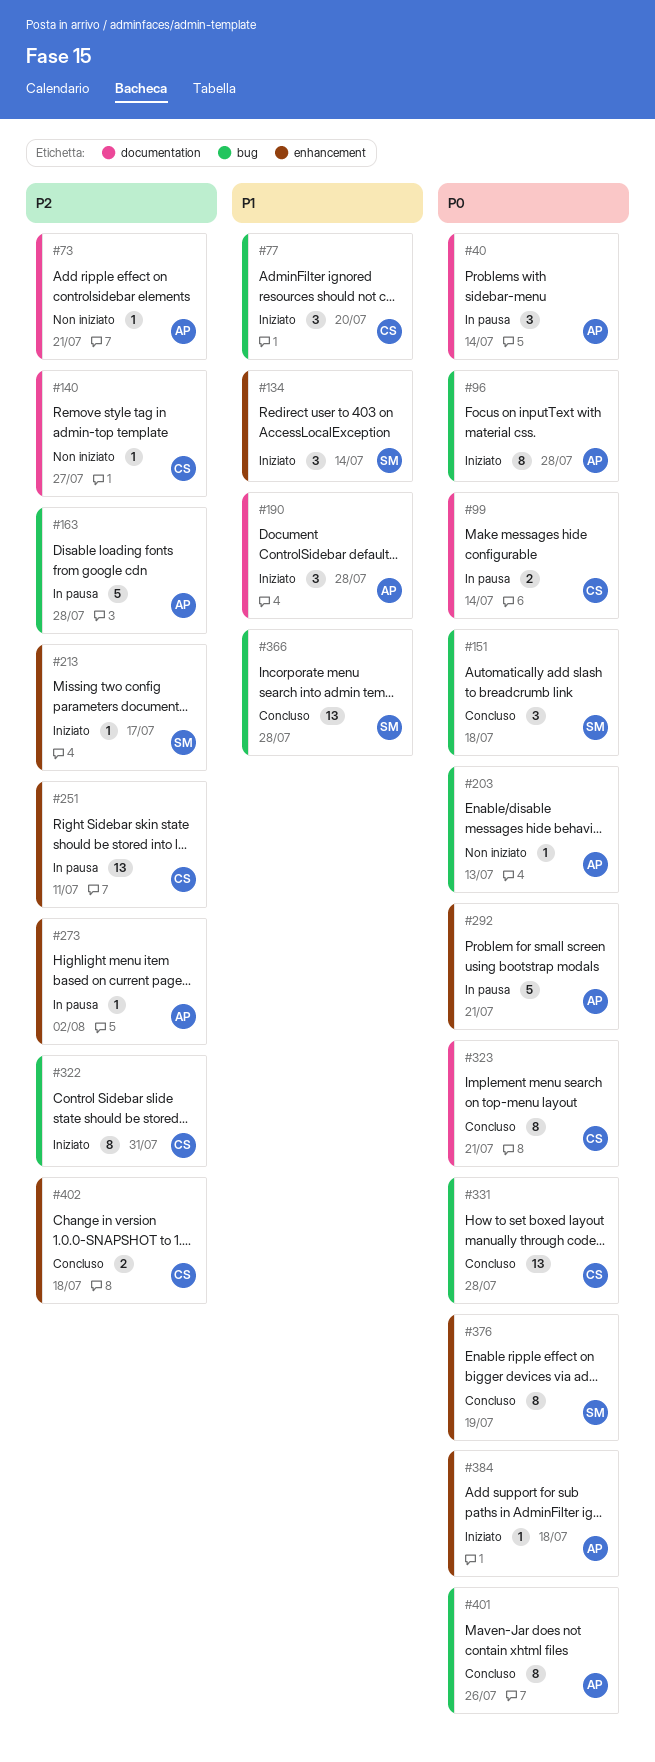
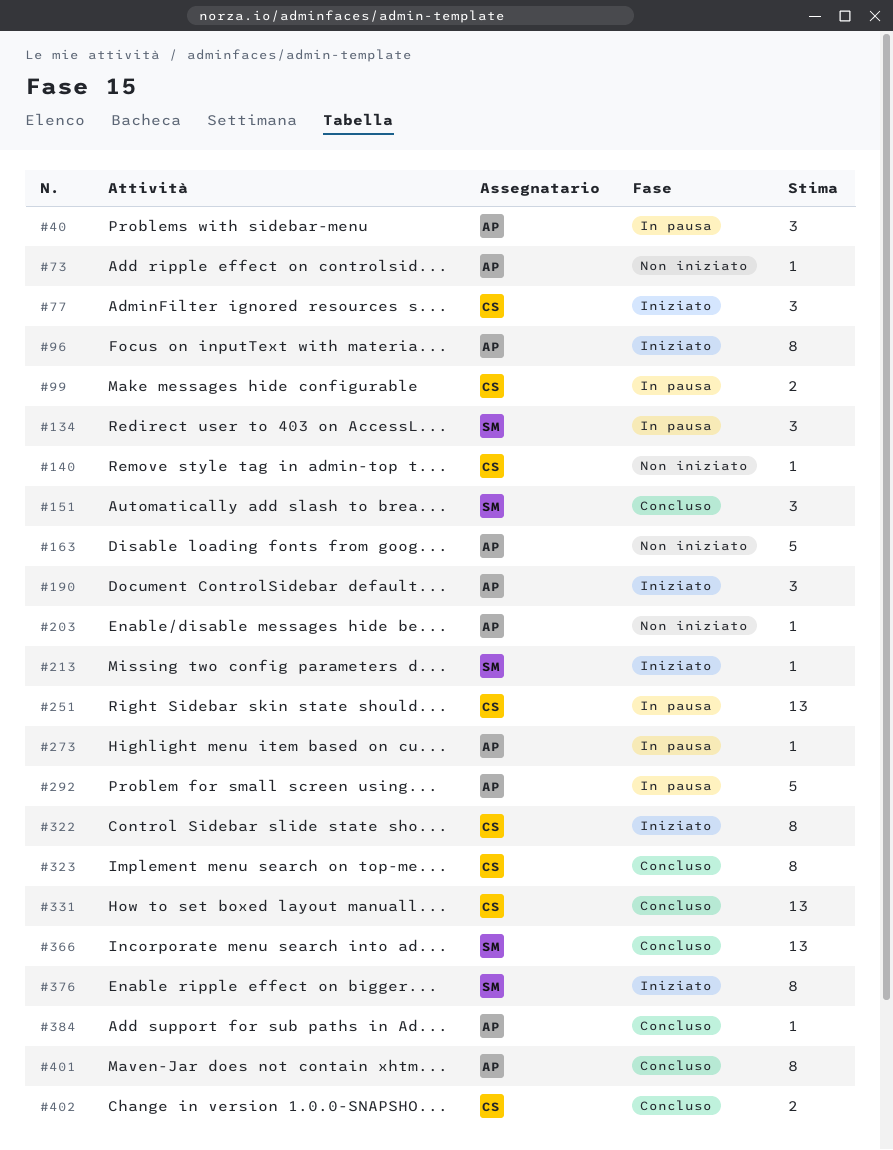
#134, status: Iniziato -> In pausa
#163, status: In pausa -> Non iniziato
#376, status: Concluso -> Iniziato
#384, status: Iniziato -> Concluso

